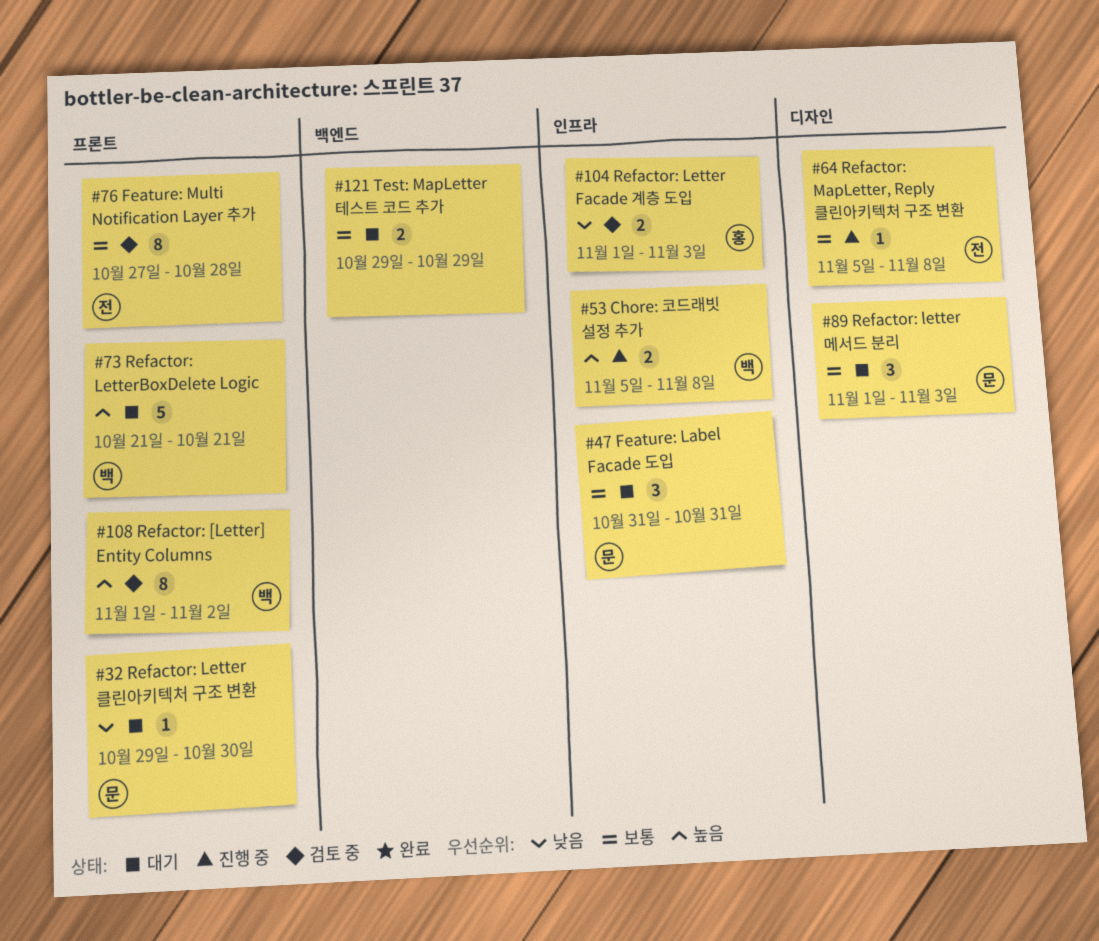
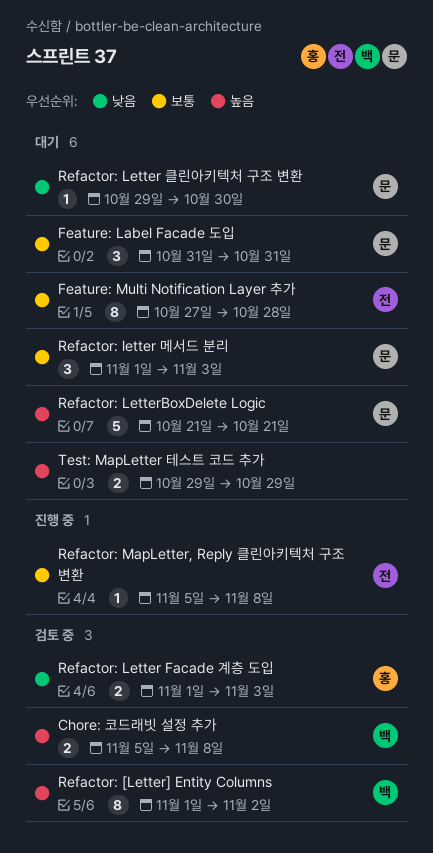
Chore: 코드래빗 설정 추가, status: 진행 중 -> 검토 중
Feature: Multi Notification Layer 추가, status: 검토 중 -> 대기
Refactor: LetterBoxDelete Logic, owner: 백 -> 문
Test: MapLetter 테스트 코드 추가, priority: 보통 -> 높음

